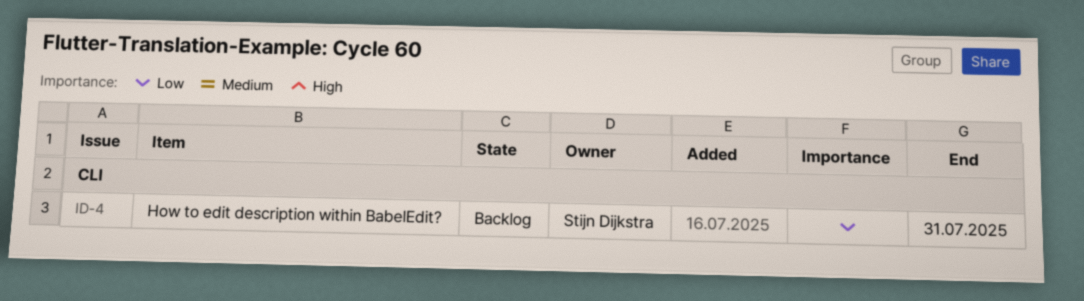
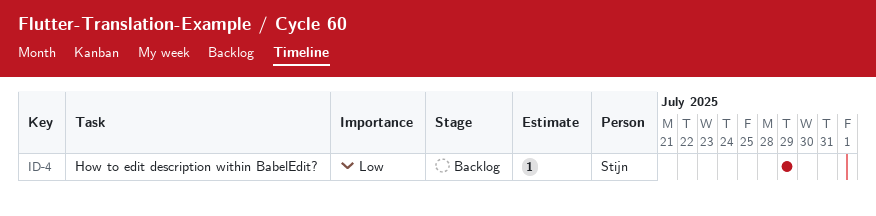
ID-4, due: Jul 31 -> Jul 29

